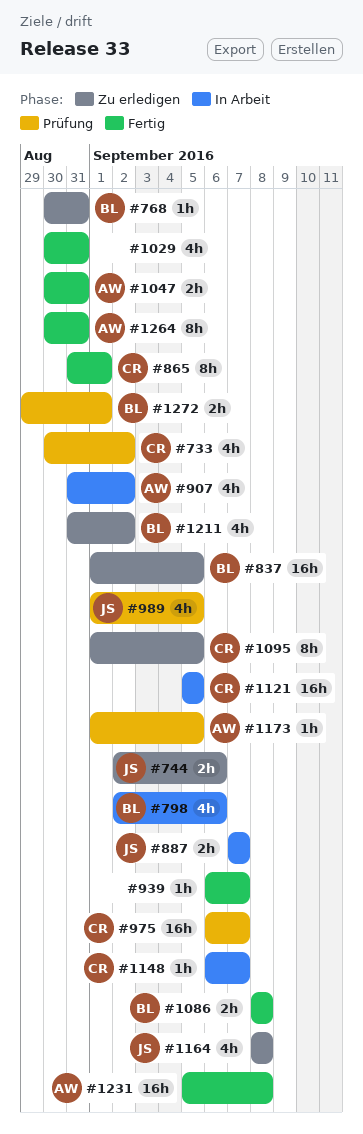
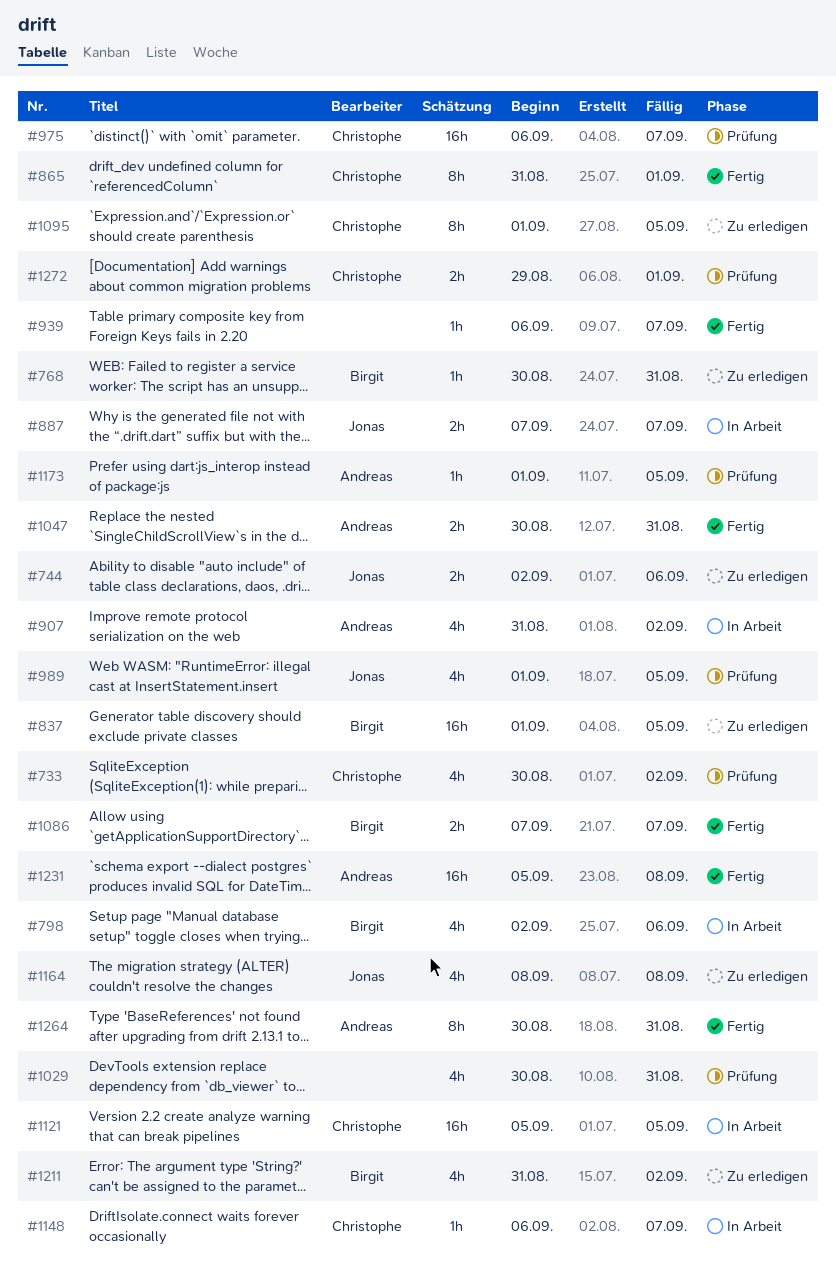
#1029, status: Fertig -> Prüfung
#1086, start: Sep 8 -> Sep 7
#1086, due: Sep 8 -> Sep 7
#1272, owner: Birgit -> Christophe

